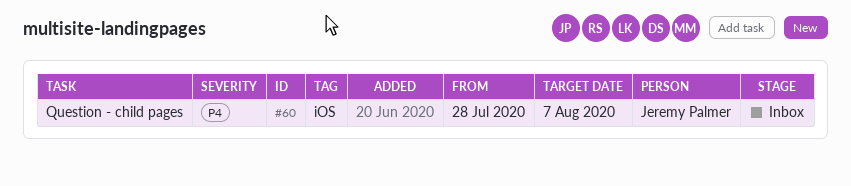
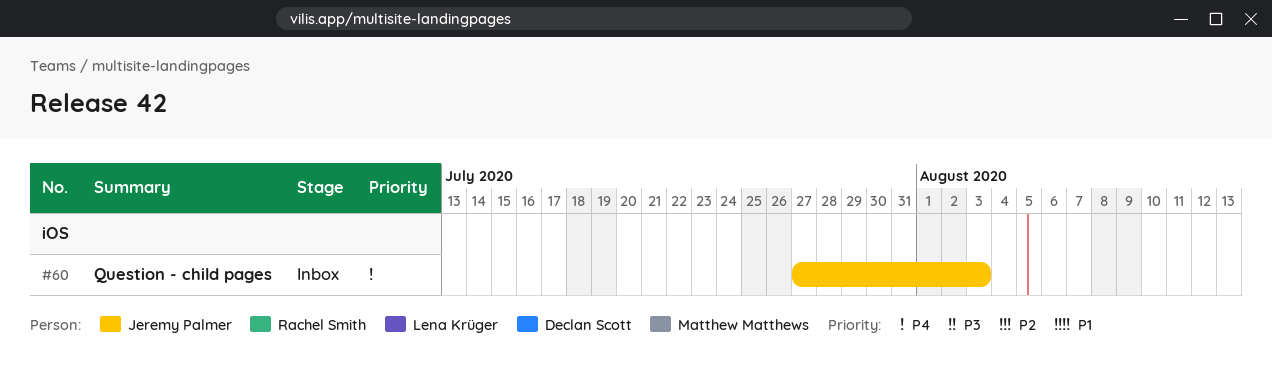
#60, start: Jul 28 -> Jul 27
#60, due: Aug 7 -> Aug 3

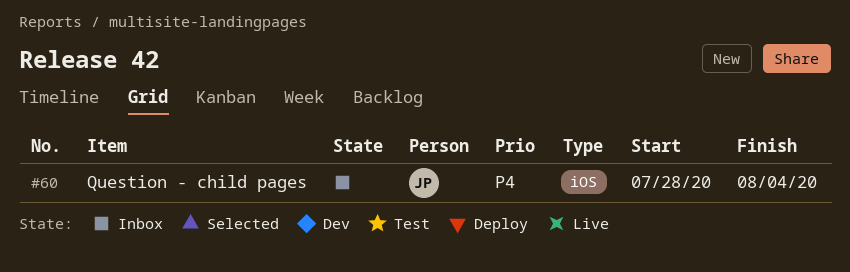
#60, start: Jul 27 -> Jul 28
#60, due: Aug 3 -> Aug 4

